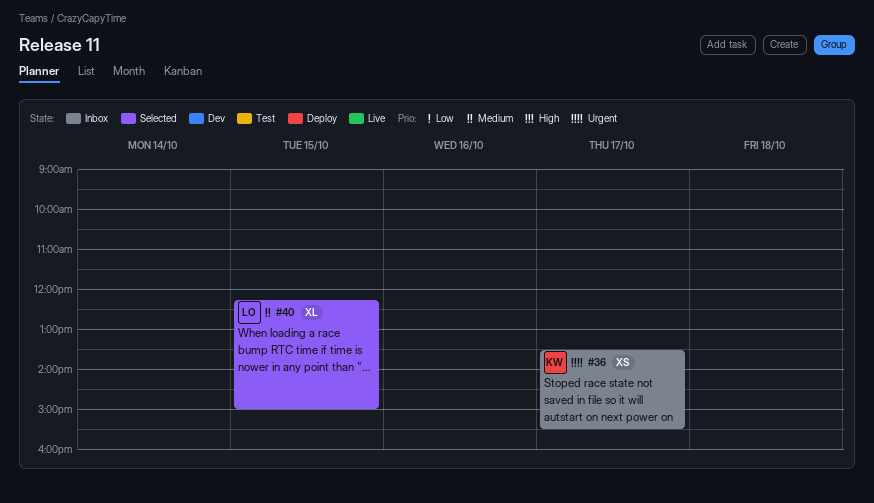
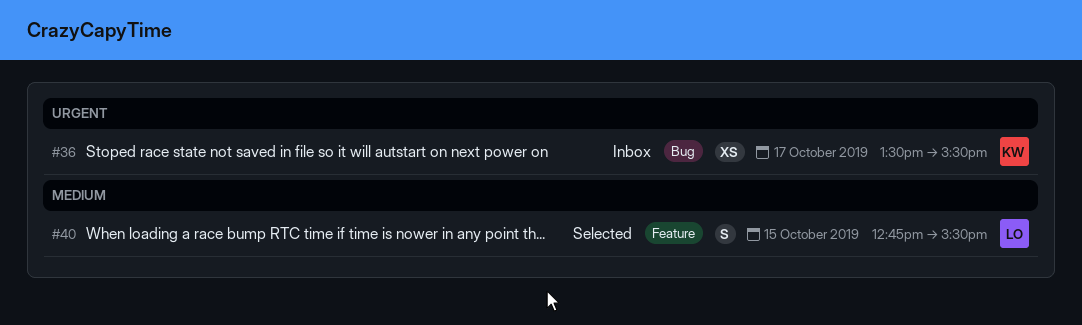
#40, estimate: XL -> S
#40, begins: 12:15 -> 12:45
#40, ends: 15:00 -> 15:30

